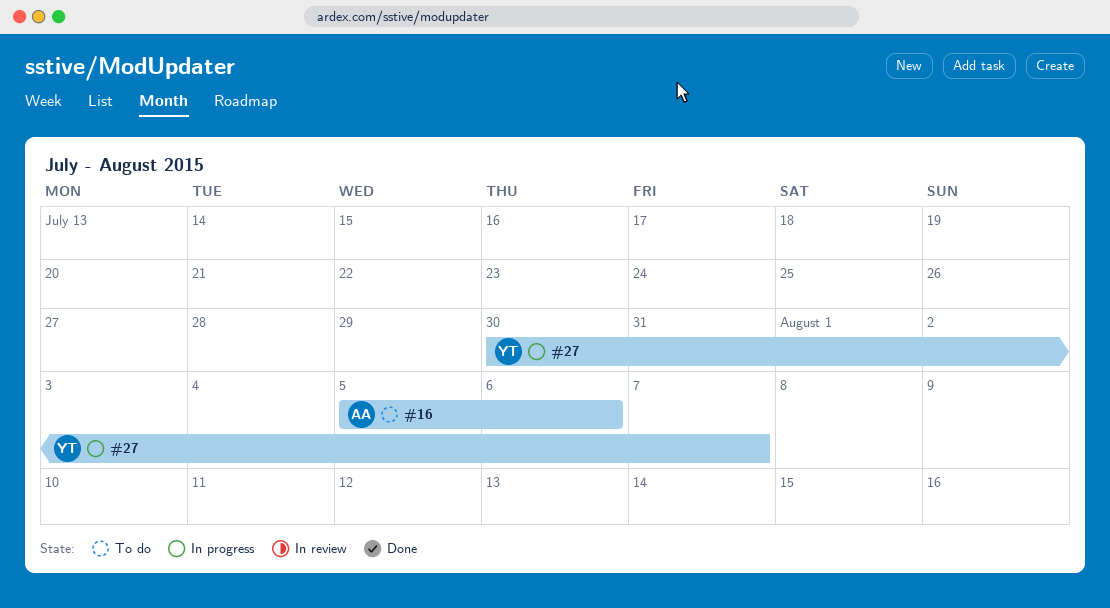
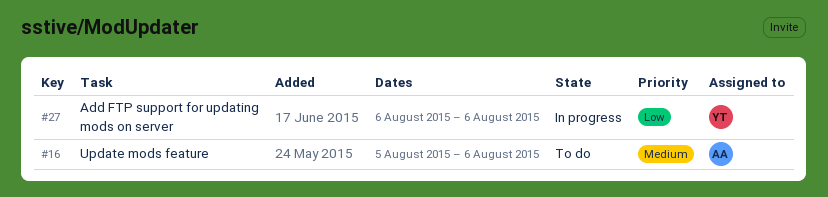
#27, start: Jul 30 -> Aug 6
#27, due: Aug 7 -> Aug 6

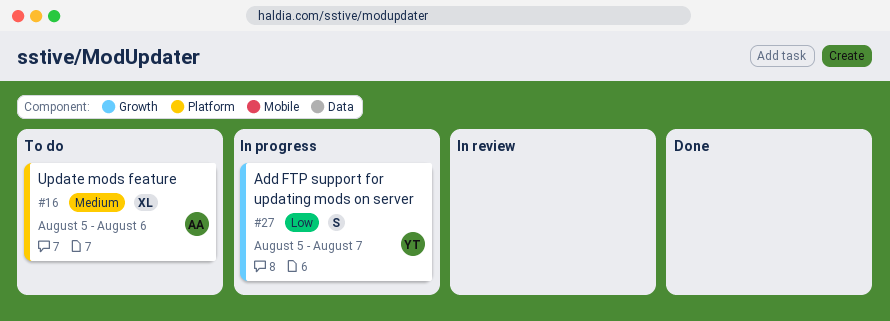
#27, start: Aug 6 -> Aug 5
#27, due: Aug 6 -> Aug 7

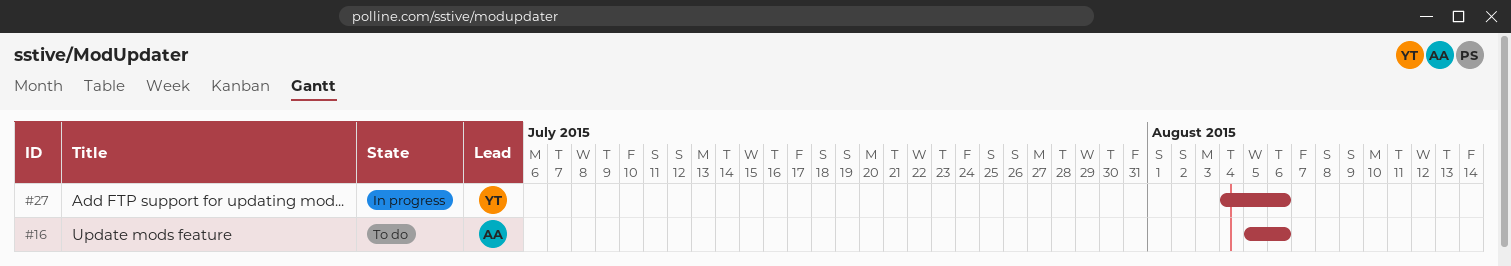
#27, start: Aug 5 -> Aug 4
#27, due: Aug 7 -> Aug 6

